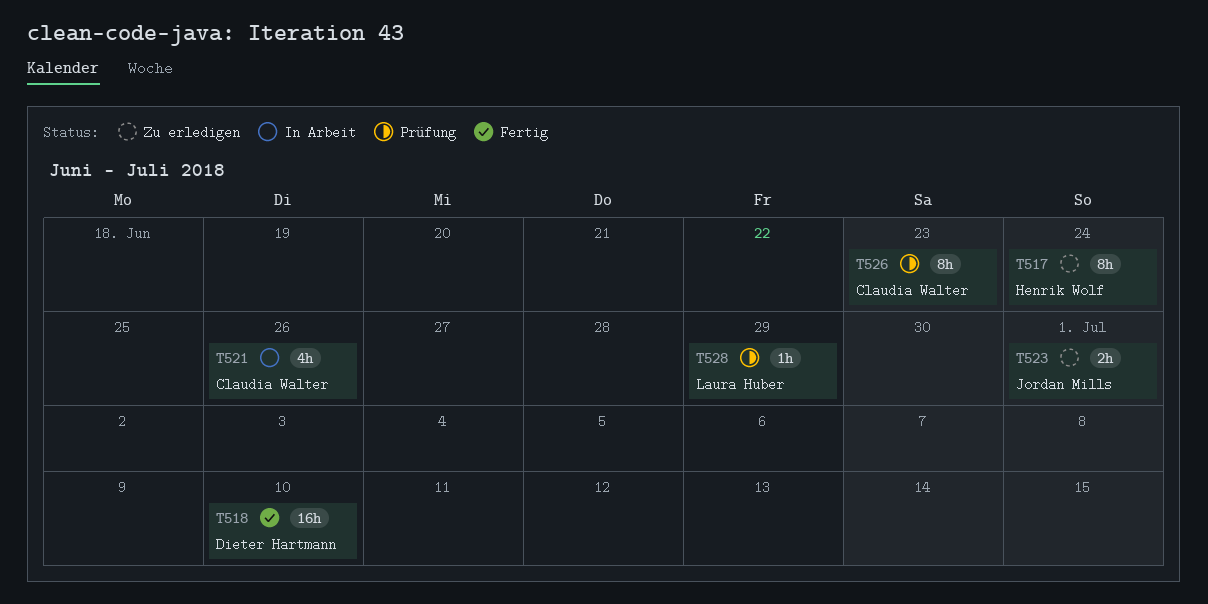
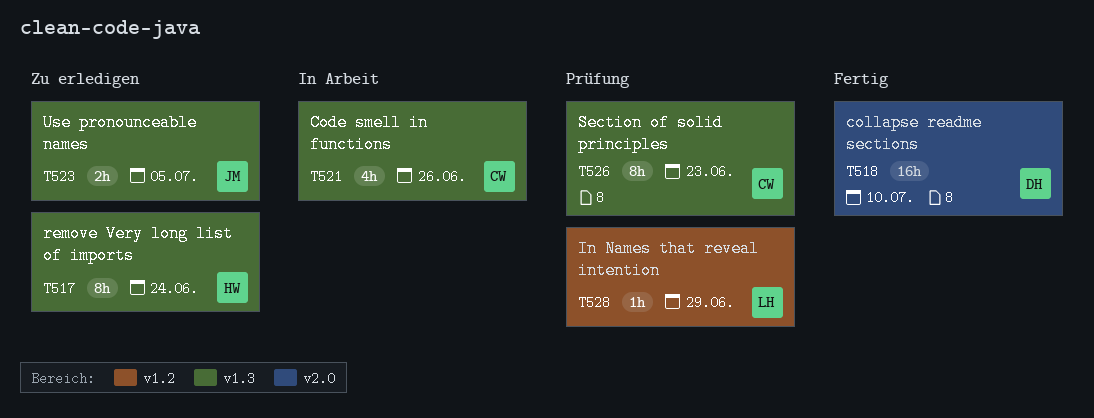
T523, due: Jul 1 -> Jul 5

